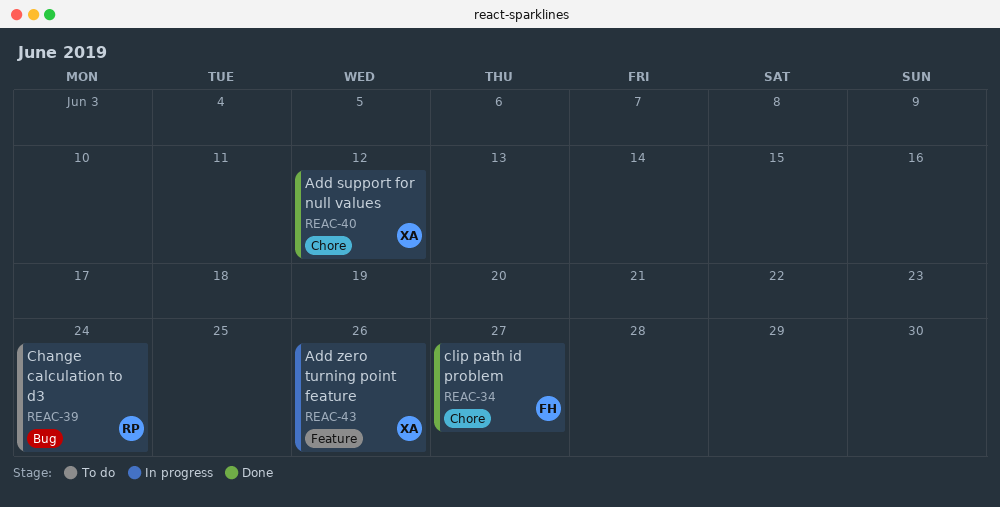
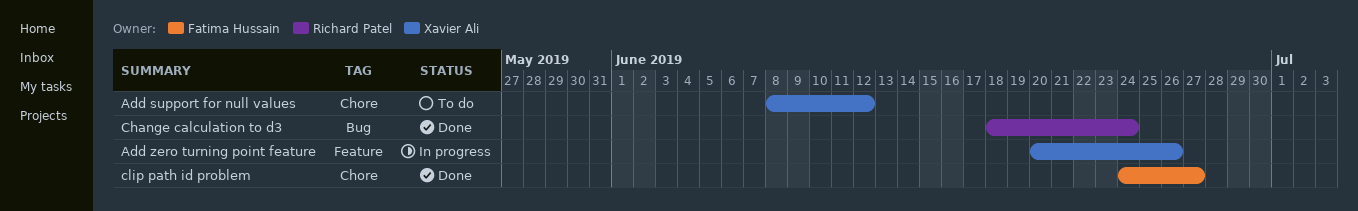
Add support for null values, status: Done -> To do
Change calculation to d3, status: To do -> Done

